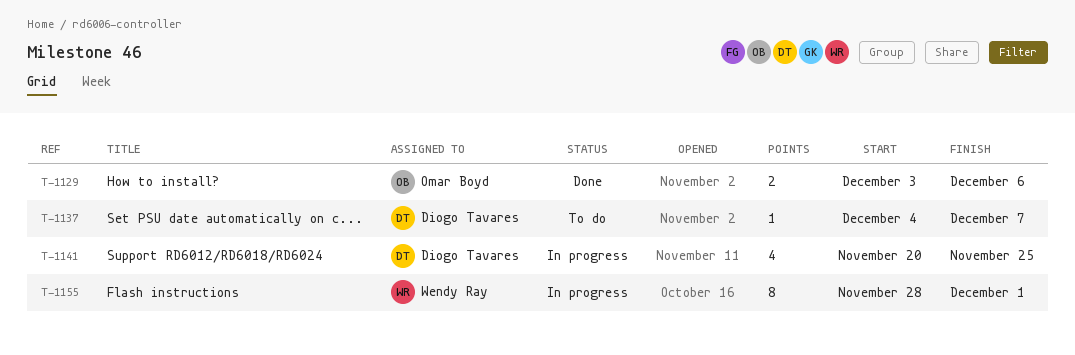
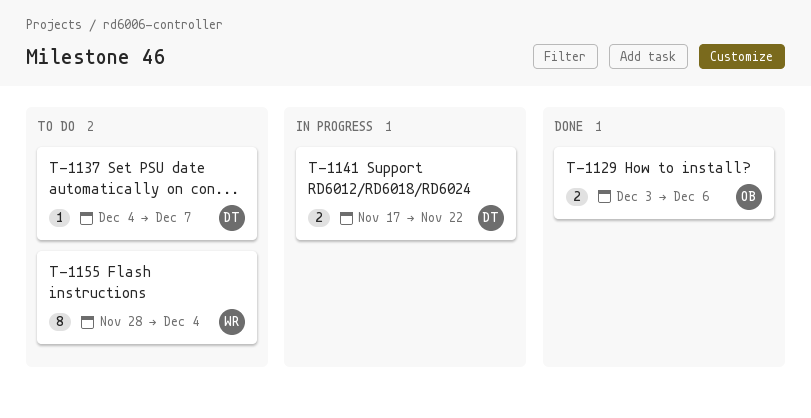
T-1141, estimate: 4 -> 2
T-1141, start: Nov 20 -> Nov 17
T-1141, due: Nov 25 -> Nov 22
T-1155, status: In progress -> To do
T-1155, due: Dec 1 -> Dec 4

